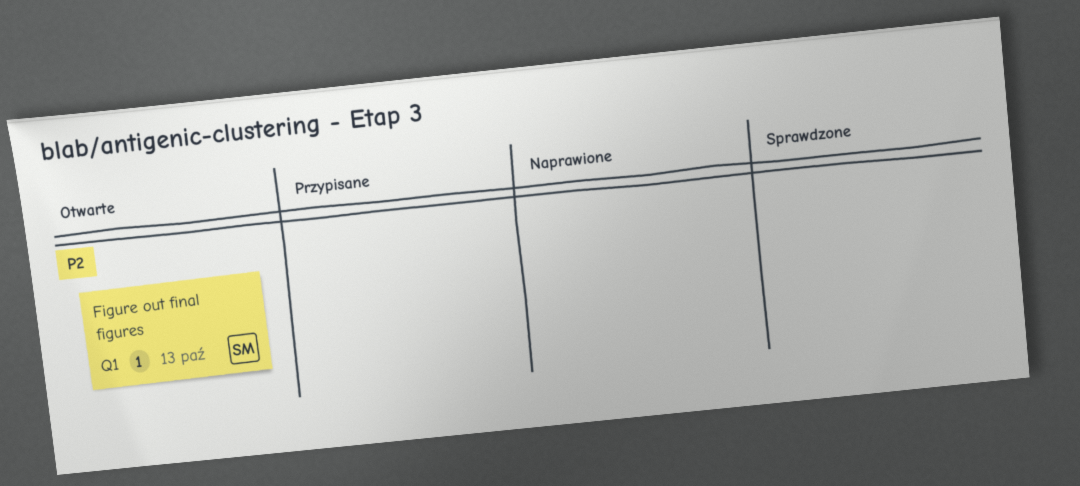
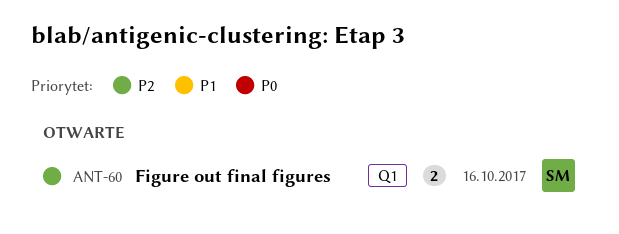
Figure out final figures, estimate: 1 -> 2
Figure out final figures, due: Oct 13 -> Oct 16

